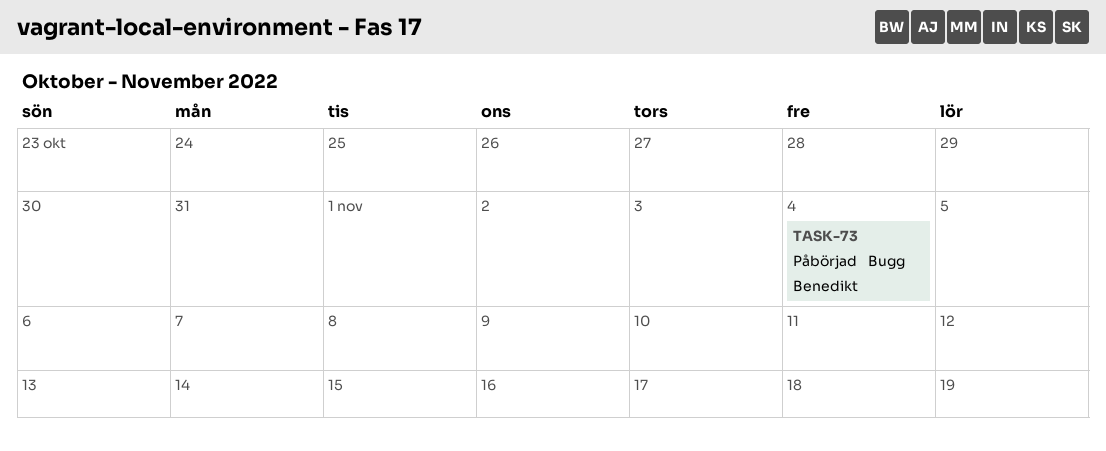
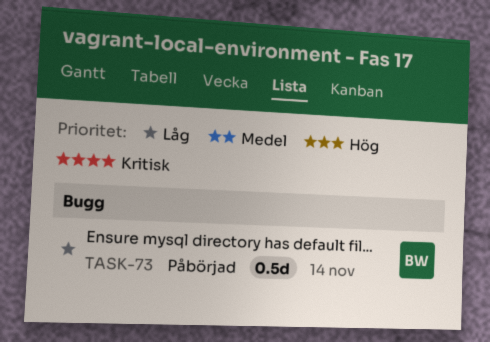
TASK-73, due: Nov 4 -> Nov 14

